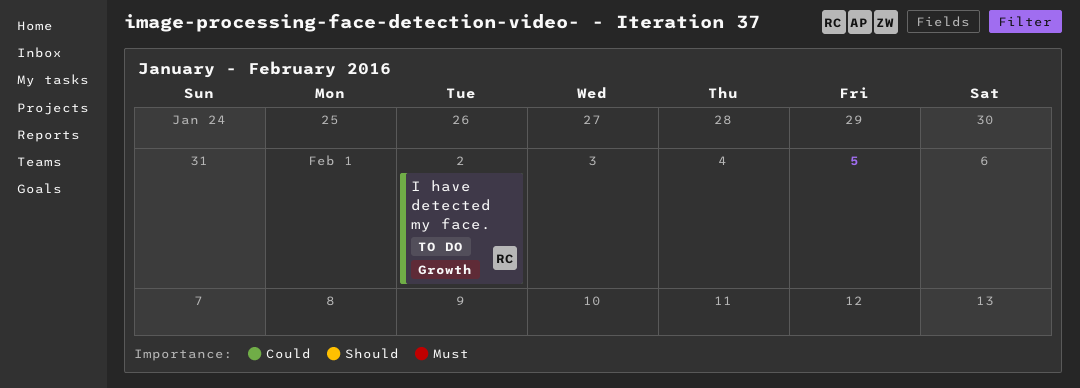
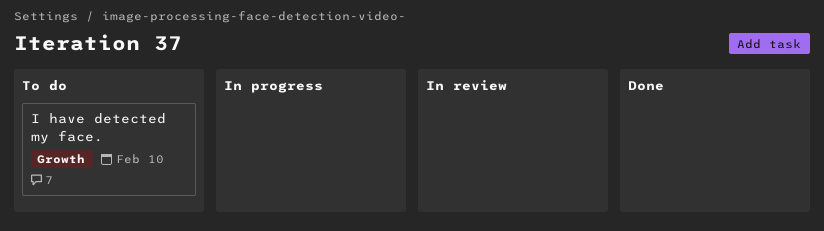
I have detected my face., due: Feb 2 -> Feb 10

